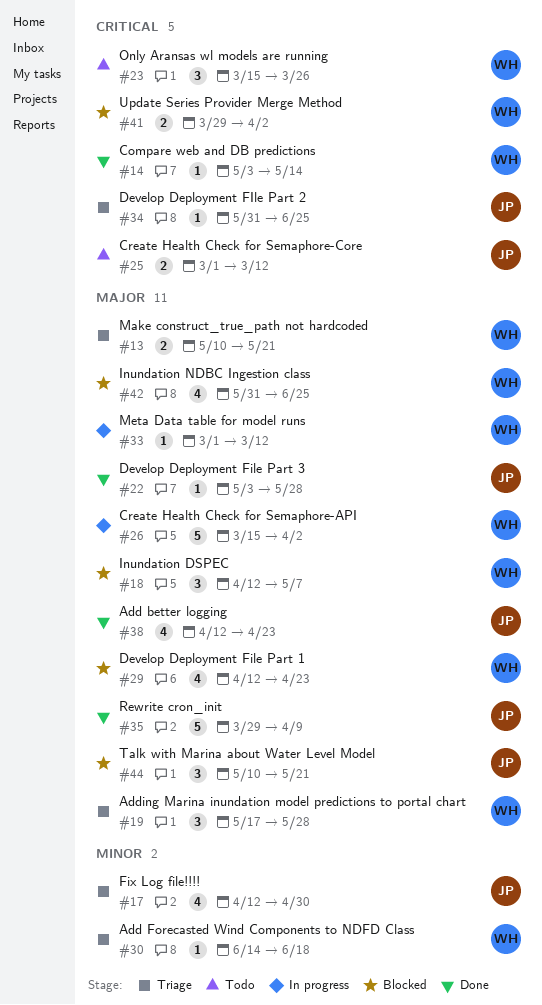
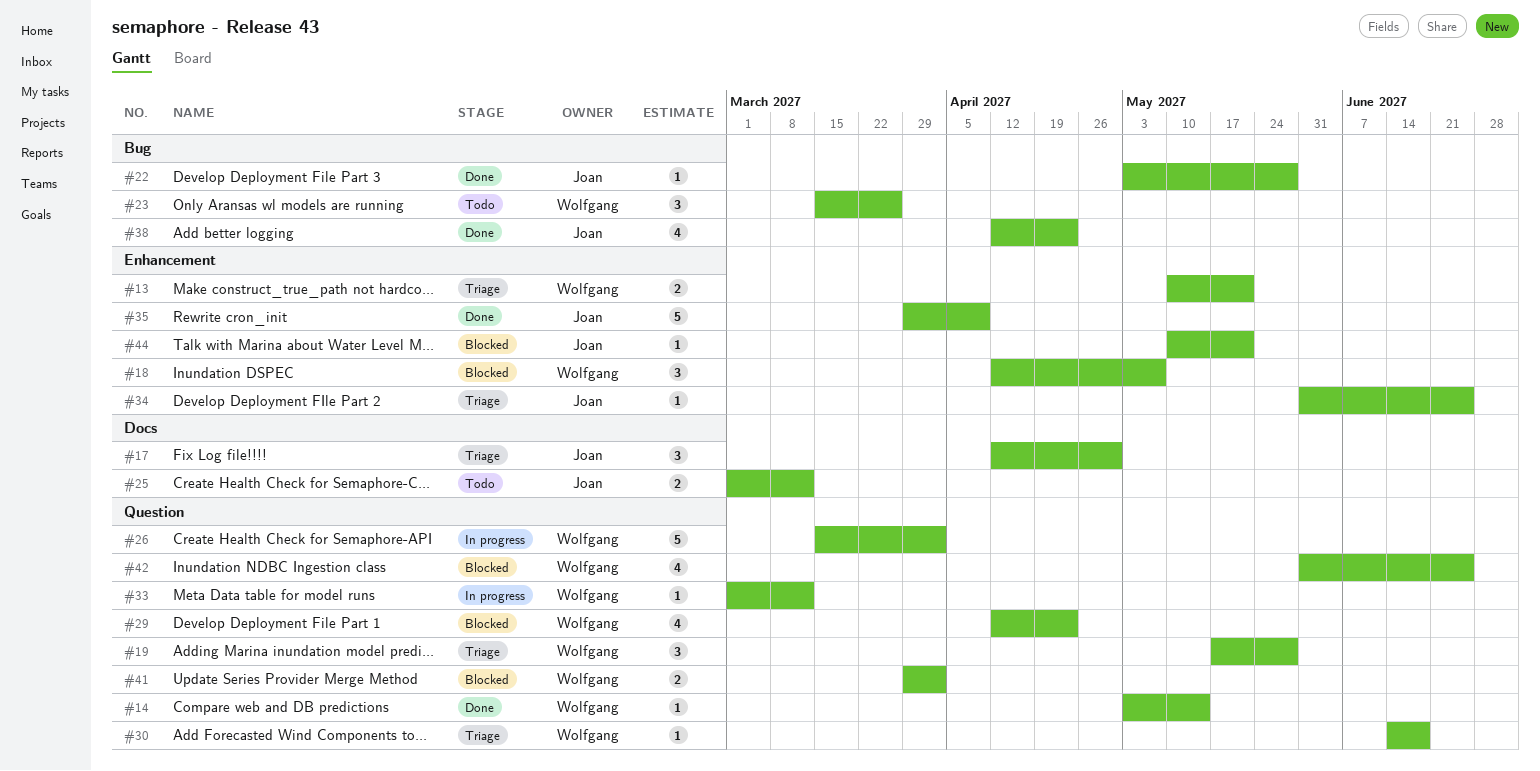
#17, estimate: 4 -> 3
#44, estimate: 3 -> 1

